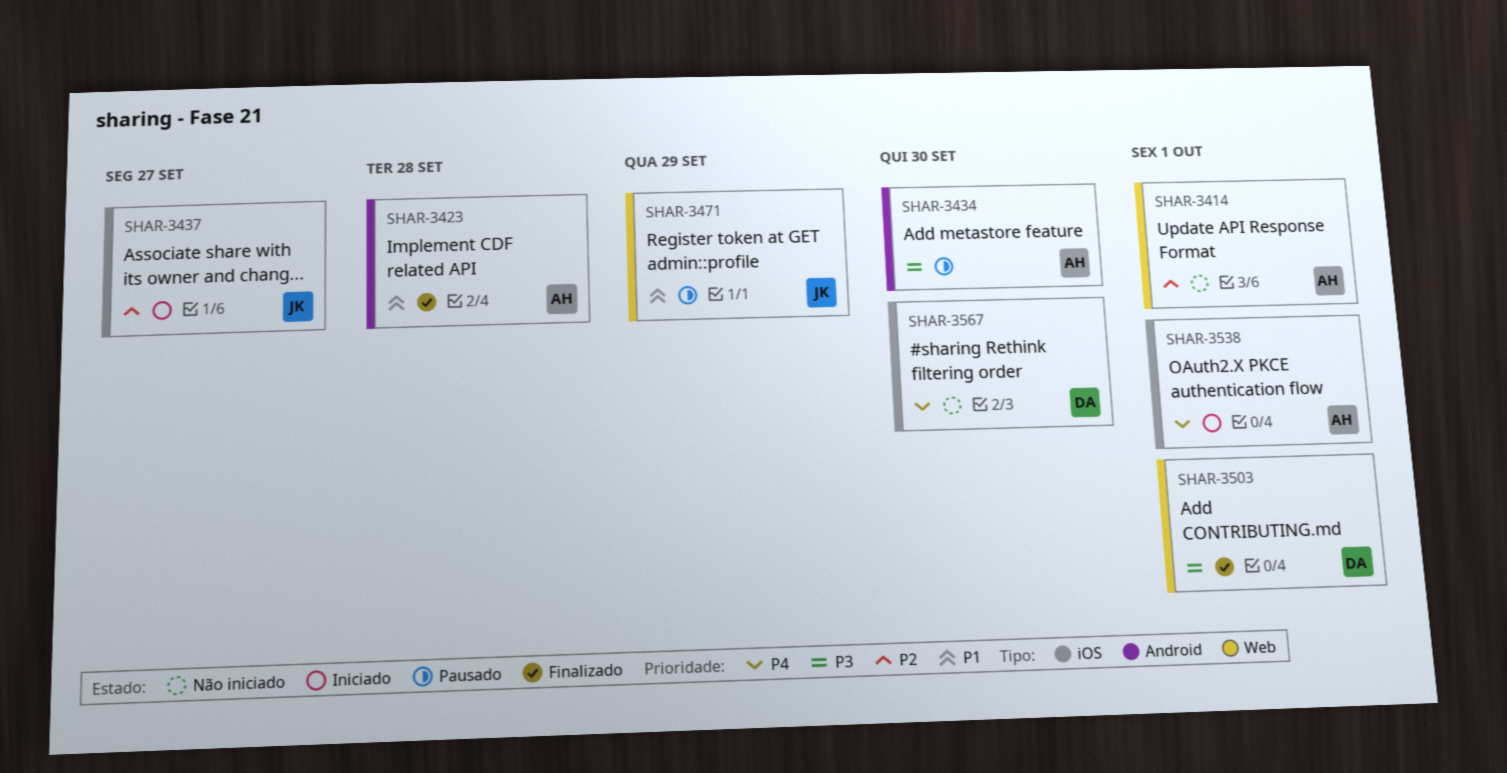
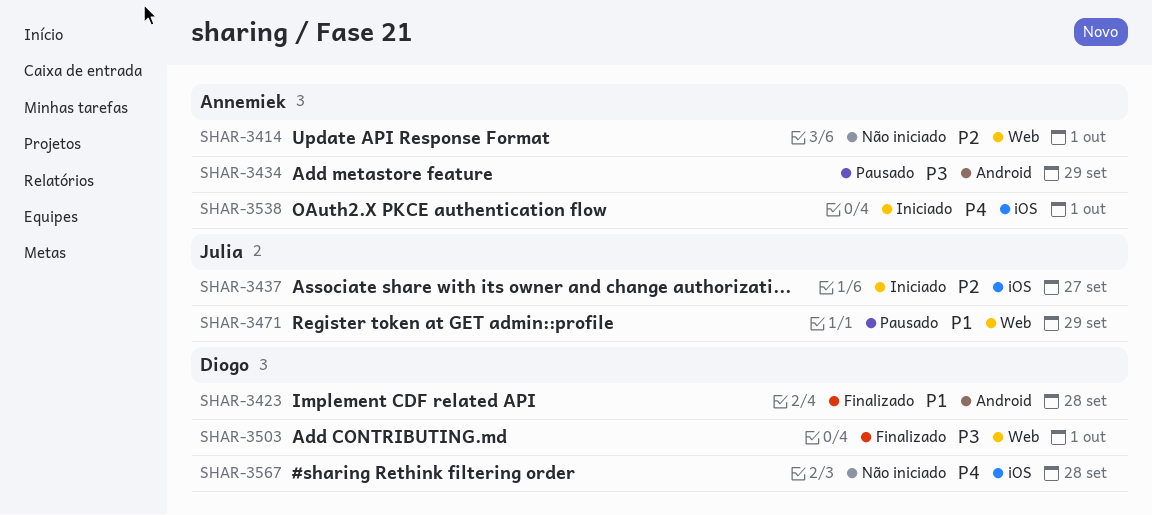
SHAR-3423, owner: Annemiek -> Diogo
SHAR-3434, due: Sep 30 -> Sep 29
SHAR-3567, due: Sep 30 -> Sep 28

